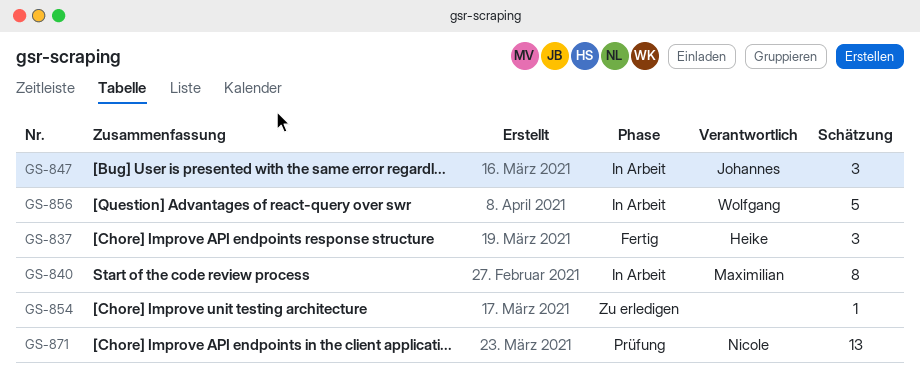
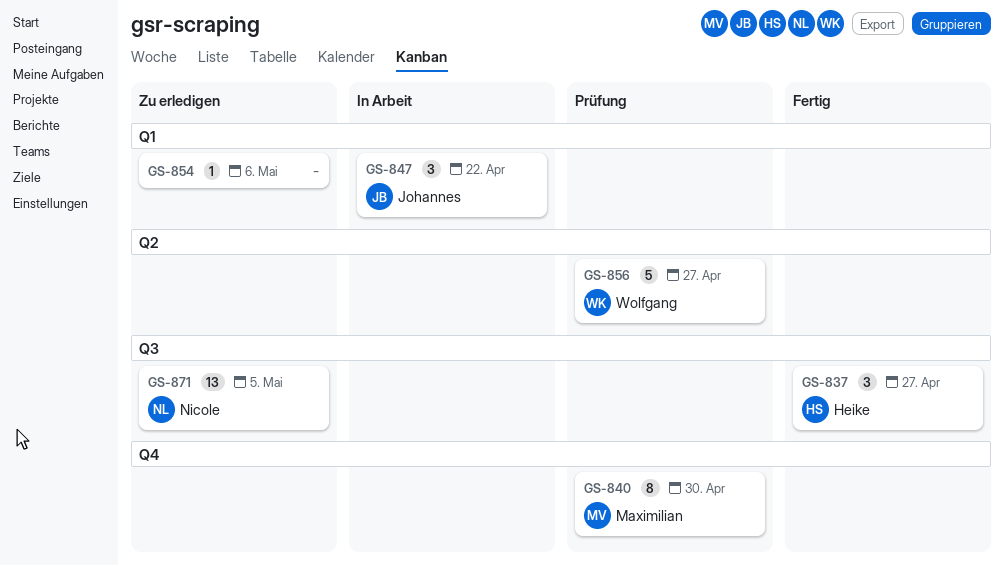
GS-840, status: In Arbeit -> Prüfung
GS-856, status: In Arbeit -> Prüfung
GS-871, status: Prüfung -> Zu erledigen

